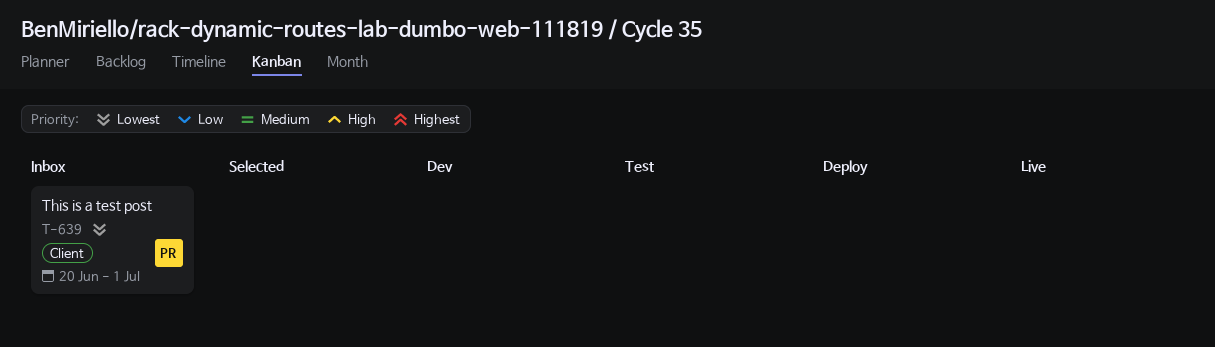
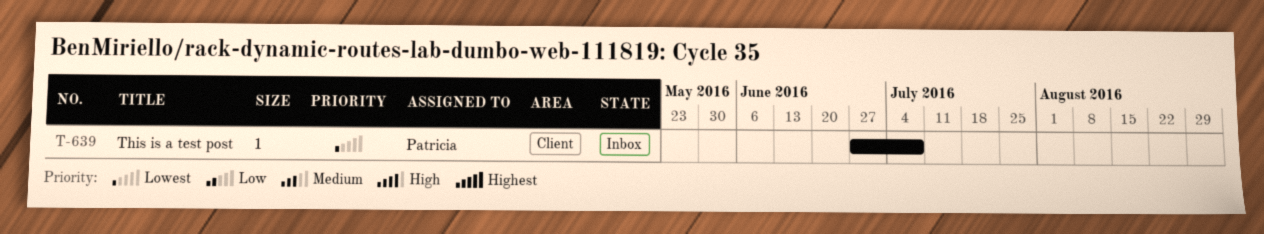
T-639, start: Jun 20 -> Jun 27
T-639, due: Jul 1 -> Jul 8

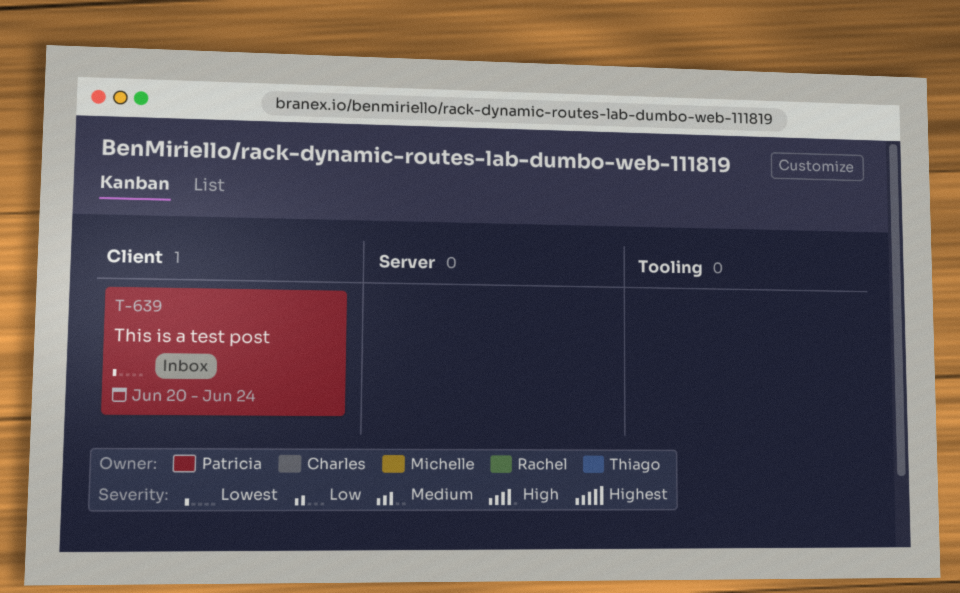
T-639, start: Jun 27 -> Jun 20
T-639, due: Jul 8 -> Jun 24

